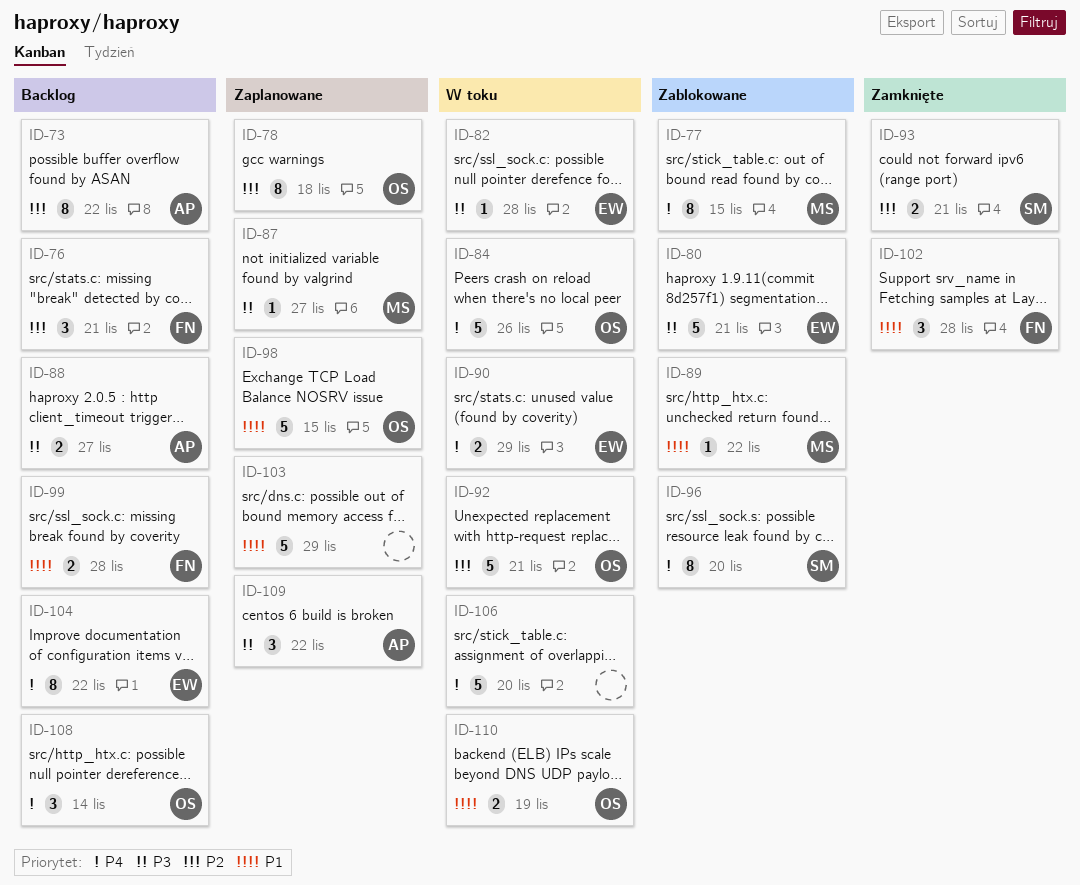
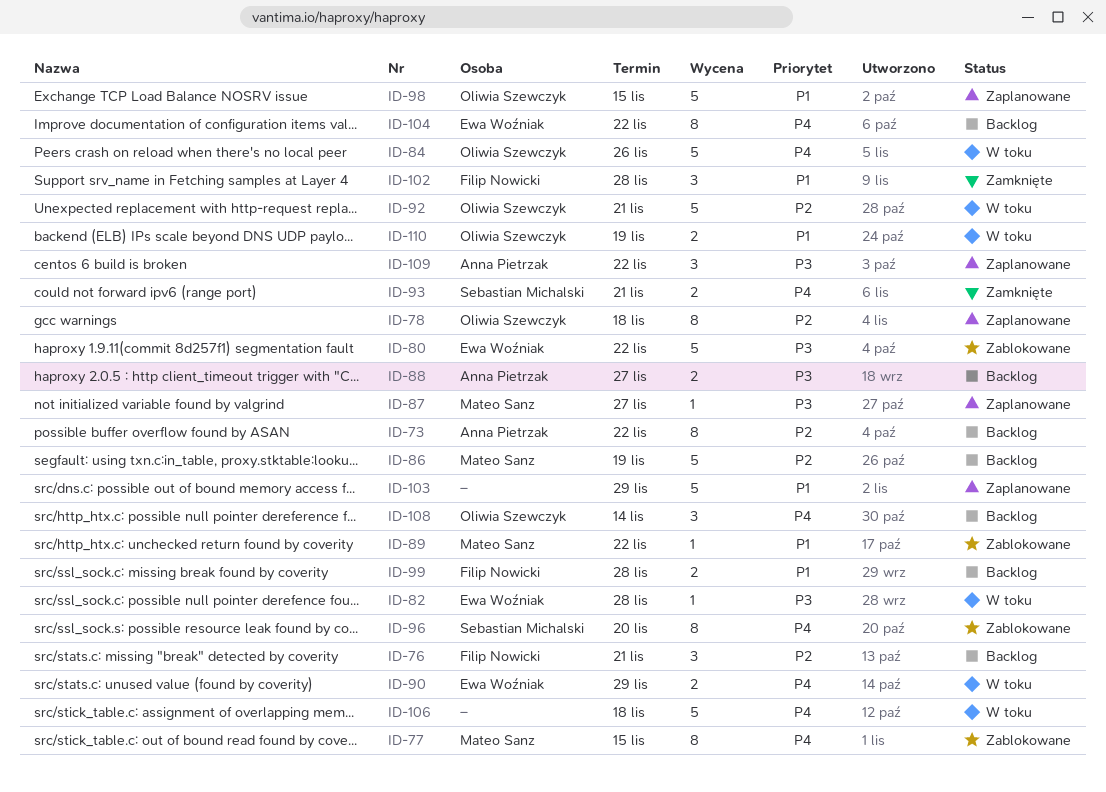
ID-80, due: Nov 21 -> Nov 22
ID-86: none -> present
ID-93, priority: P2 -> P4
ID-106, due: Nov 20 -> Nov 18

